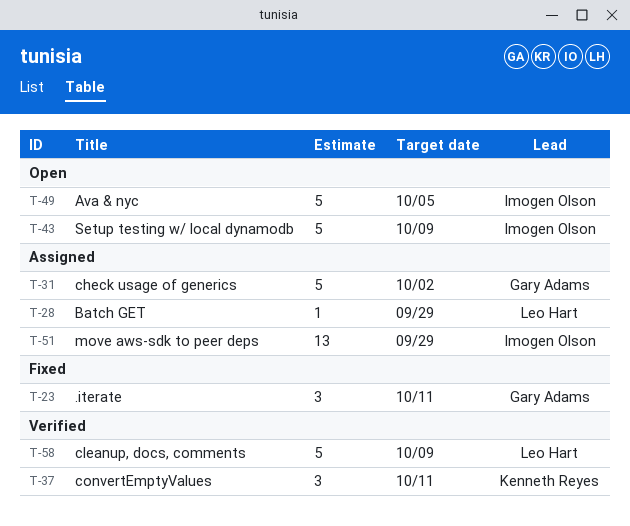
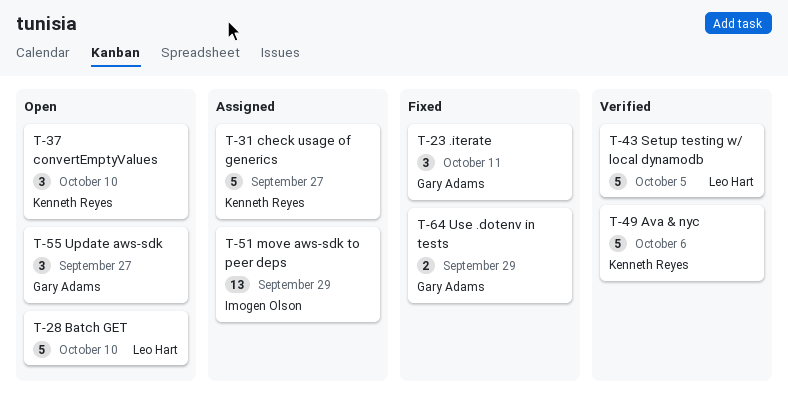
T-28, status: Assigned -> Open
T-28, estimate: 1 -> 5
T-28, due: Sep 29 -> Oct 10
T-31, owner: Gary Adams -> Kenneth Reyes
T-31, due: Oct 2 -> Sep 27
T-37, status: Verified -> Open
T-37, due: Oct 11 -> Oct 10
T-43, status: Open -> Verified
T-43, owner: Imogen Olson -> Leo Hart
T-43, due: Oct 9 -> Oct 5
T-49, status: Open -> Verified
T-49, owner: Imogen Olson -> Kenneth Reyes
T-49, due: Oct 5 -> Oct 6
T-55: none -> present
T-58: present -> none
T-64: none -> present

